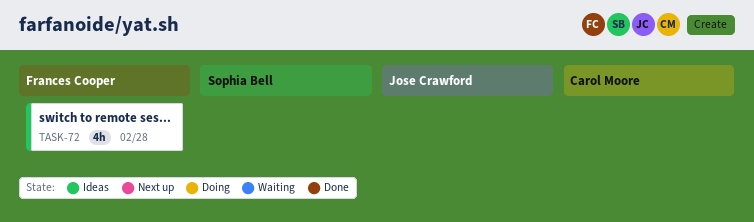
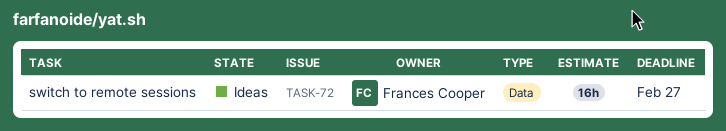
TASK-72, estimate: 4h -> 16h
TASK-72, due: Feb 28 -> Feb 27

